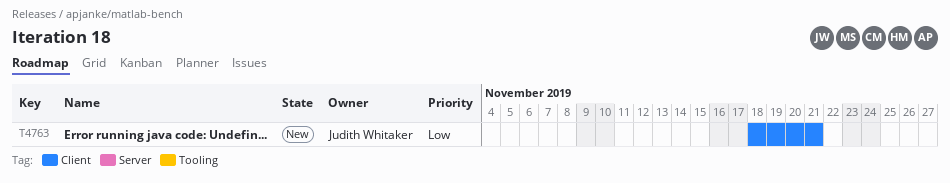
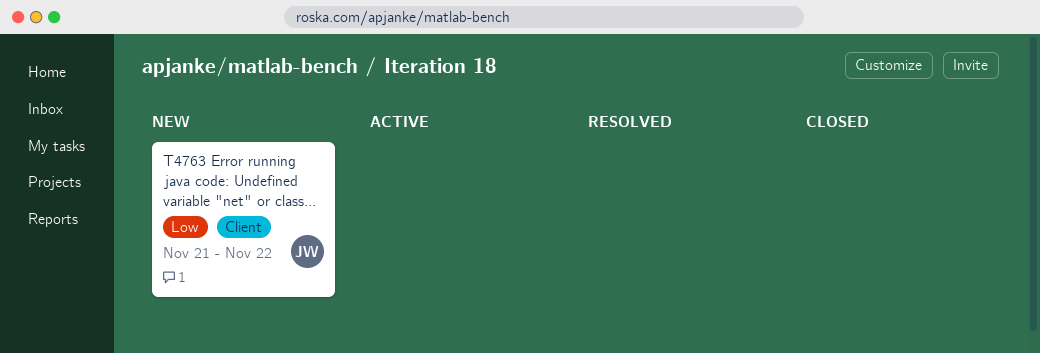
T4763, start: Nov 18 -> Nov 21
T4763, due: Nov 21 -> Nov 22

